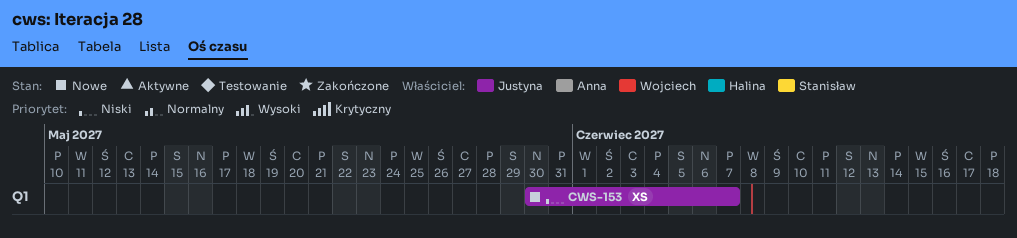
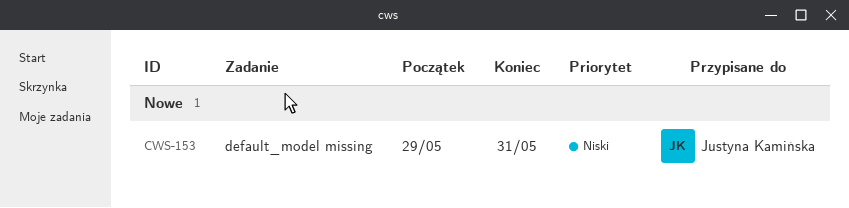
CWS-153, start: May 30 -> May 29
CWS-153, due: Jun 7 -> May 31

